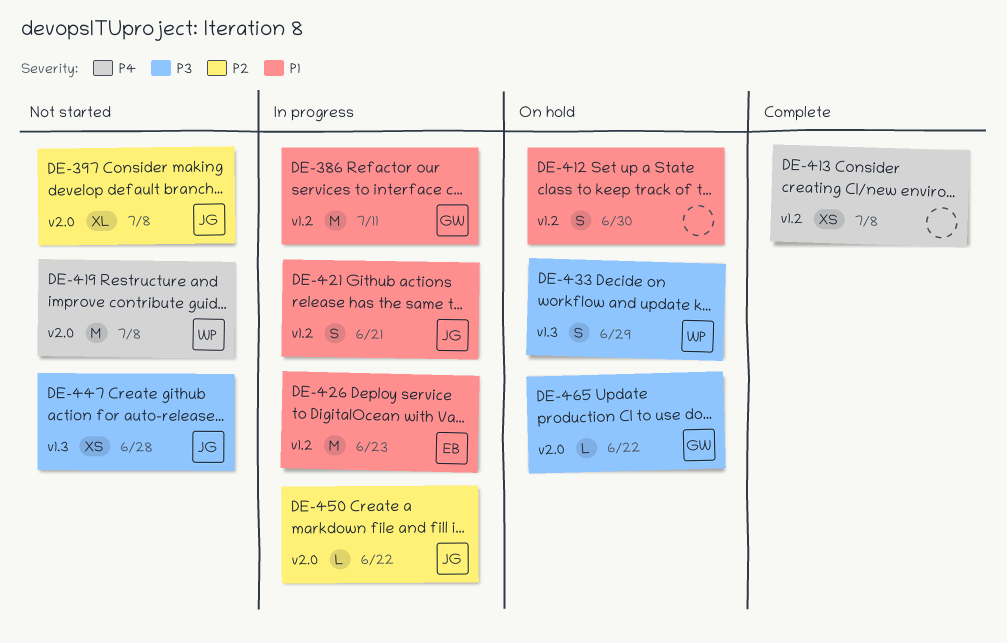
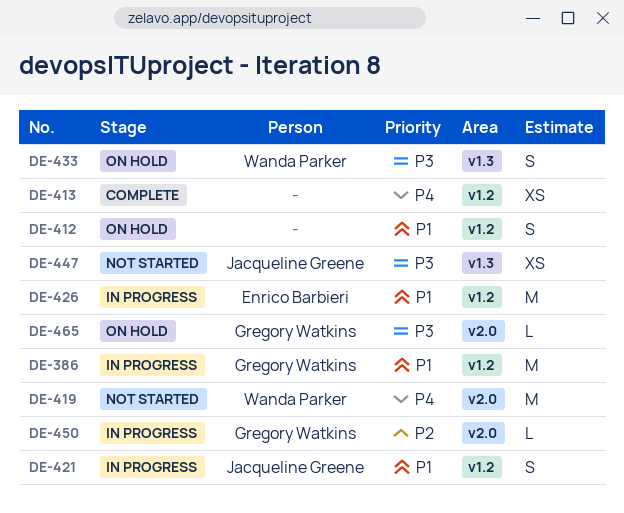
DE-397: present -> none
DE-450, owner: Jacqueline Greene -> Gregory Watkins

